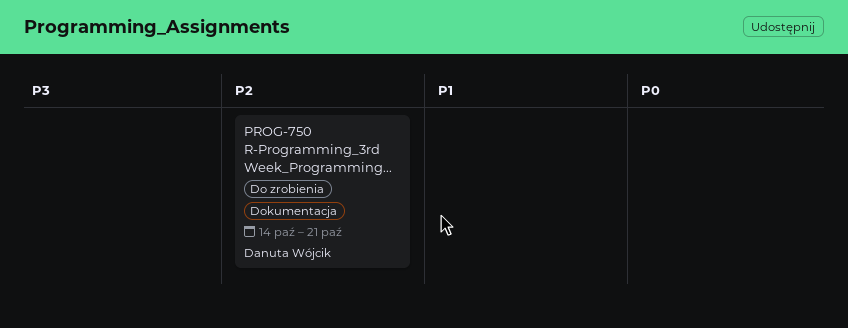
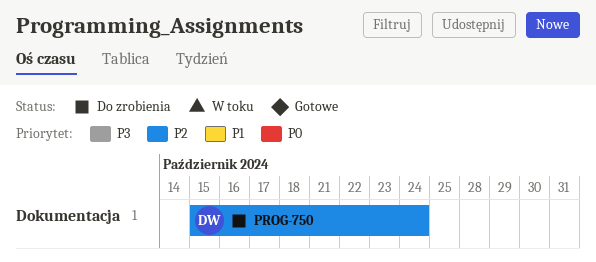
PROG-750, start: Oct 14 -> Oct 15
PROG-750, due: Oct 21 -> Oct 24

